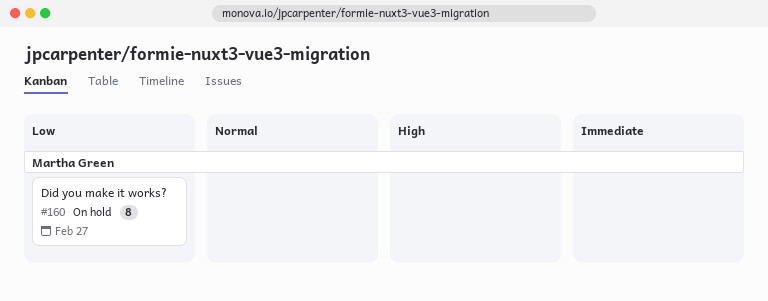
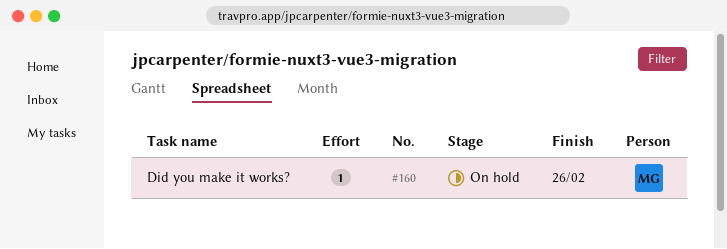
#160, estimate: 8 -> 1
#160, due: Feb 27 -> Feb 26

